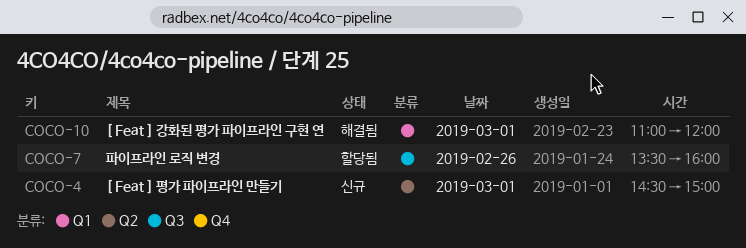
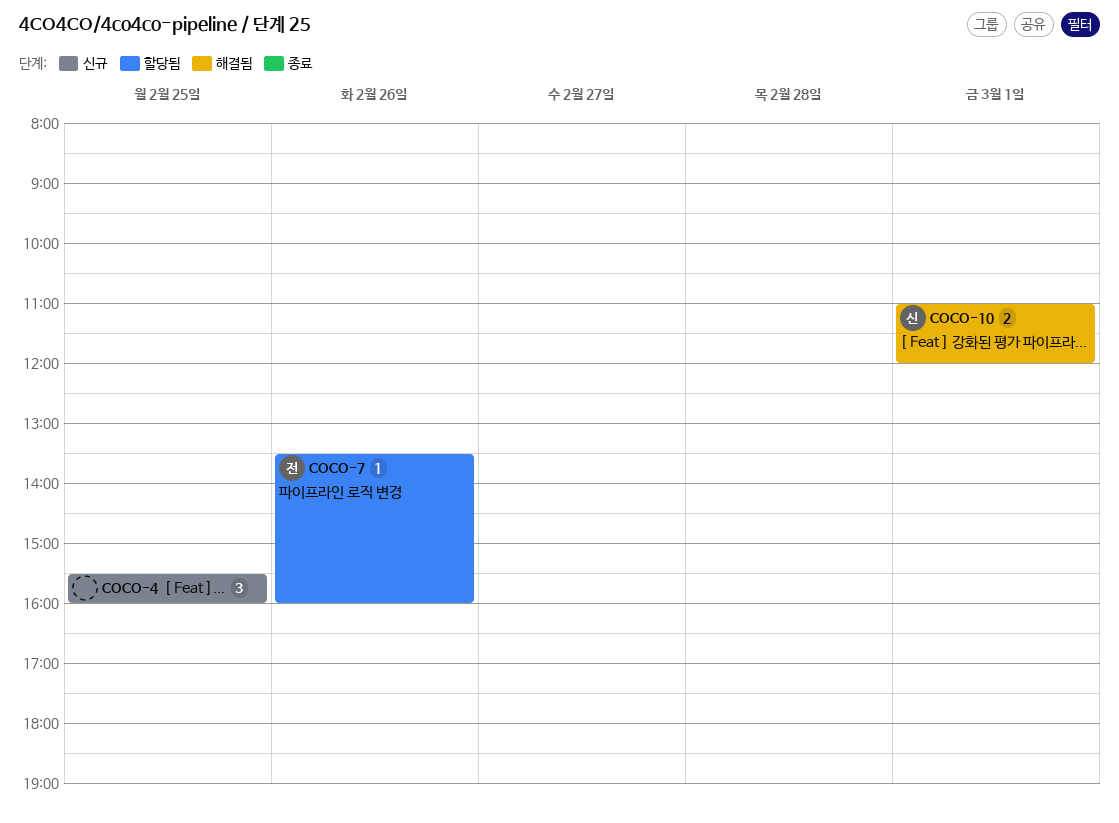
COCO-4, day: Mar 1 -> Feb 25
COCO-4, begins: 14:30 -> 15:30
COCO-4, ends: 15:00 -> 16:00

